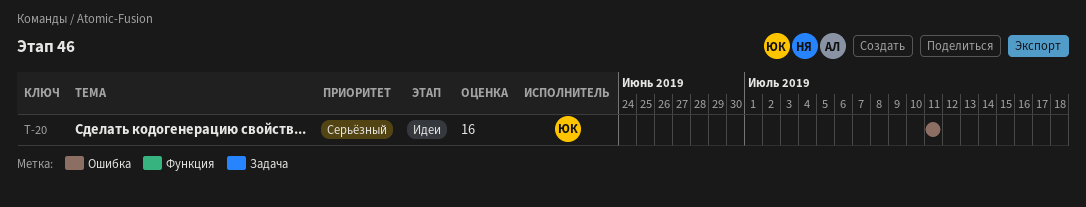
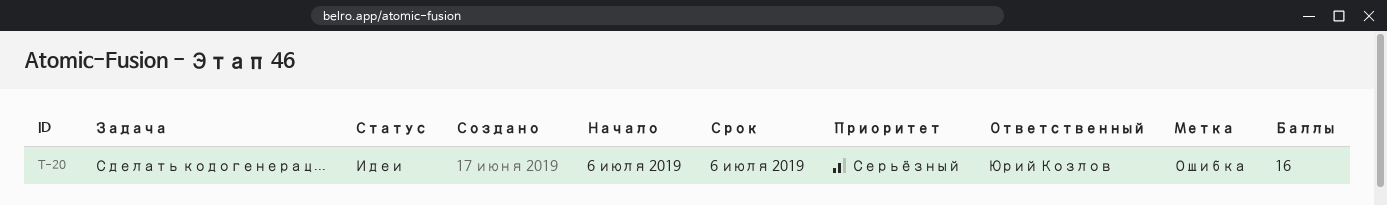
T-20, start: Jul 11 -> Jul 6
T-20, due: Jul 11 -> Jul 6

